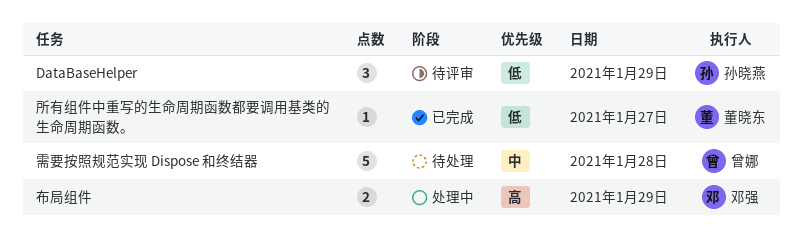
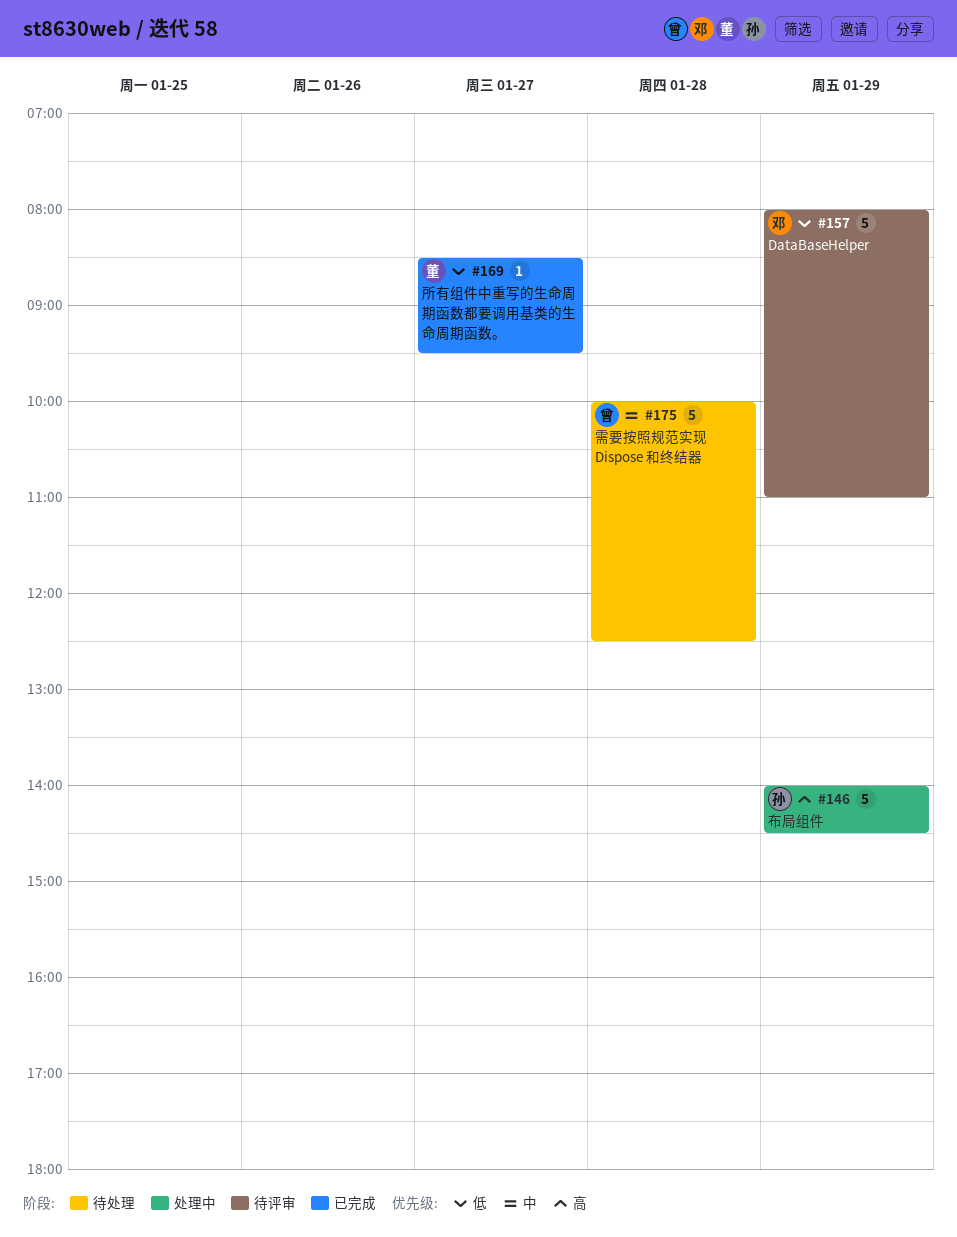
DataBaseHelper, owner: 孙晓燕 -> 邓强
DataBaseHelper, estimate: 3 -> 5
布局组件, owner: 邓强 -> 孙晓燕
布局组件, estimate: 2 -> 5

